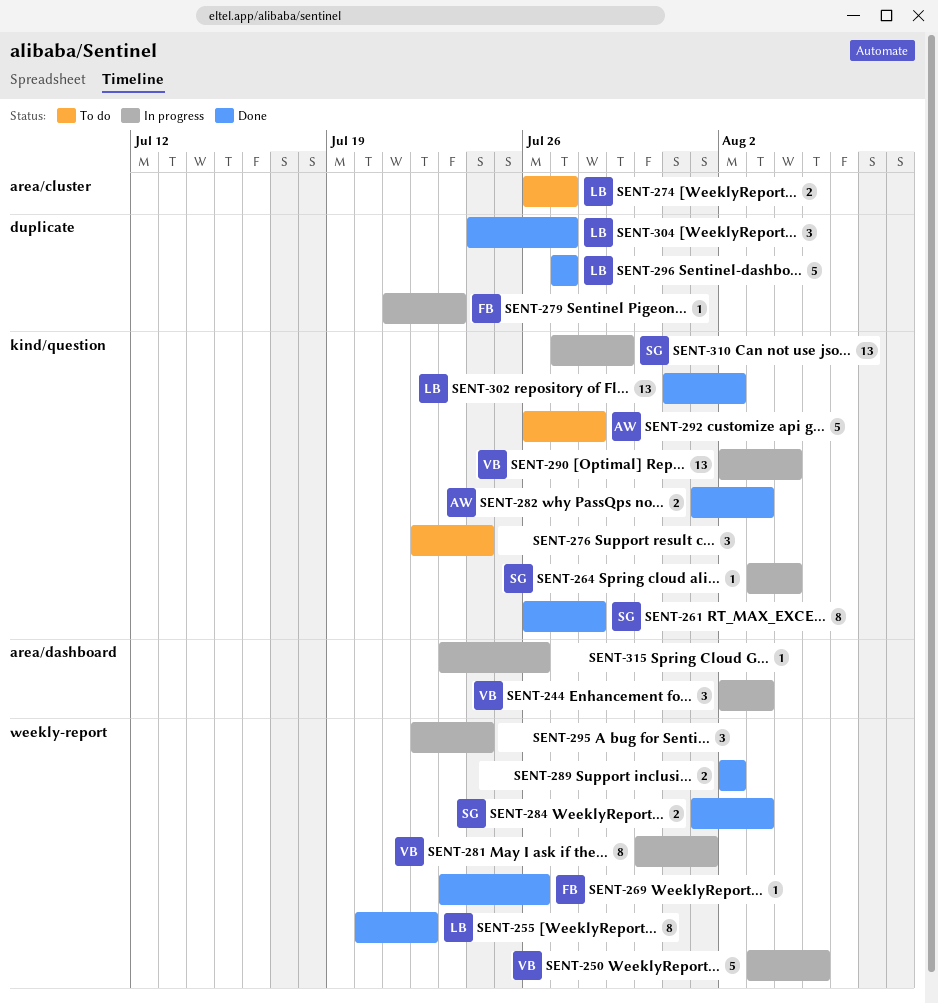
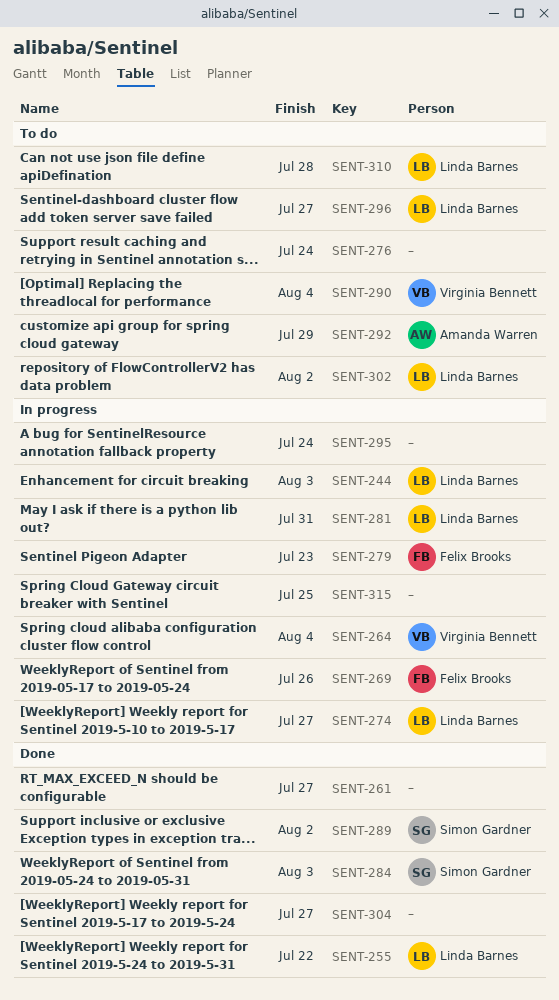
SENT-244, owner: Virginia Bennett -> Linda Barnes
SENT-250: present -> none
SENT-261, owner: Simon Gardner -> none
SENT-261, due: Jul 28 -> Jul 27
SENT-264, owner: Simon Gardner -> Virginia Bennett
SENT-269, status: Done -> In progress
SENT-274, status: To do -> In progress
SENT-281, owner: Virginia Bennett -> Linda Barnes
SENT-281, due: Aug 1 -> Jul 31
SENT-282: present -> none
SENT-289, owner: none -> Simon Gardner
SENT-290, status: In progress -> To do
SENT-292, due: Jul 28 -> Jul 29
SENT-296, status: Done -> To do
SENT-302, status: Done -> To do
SENT-304, owner: Linda Barnes -> none
SENT-310, status: In progress -> To do
SENT-310, owner: Simon Gardner -> Linda Barnes
SENT-310, due: Jul 29 -> Jul 28
SENT-315, due: Jul 26 -> Jul 25

